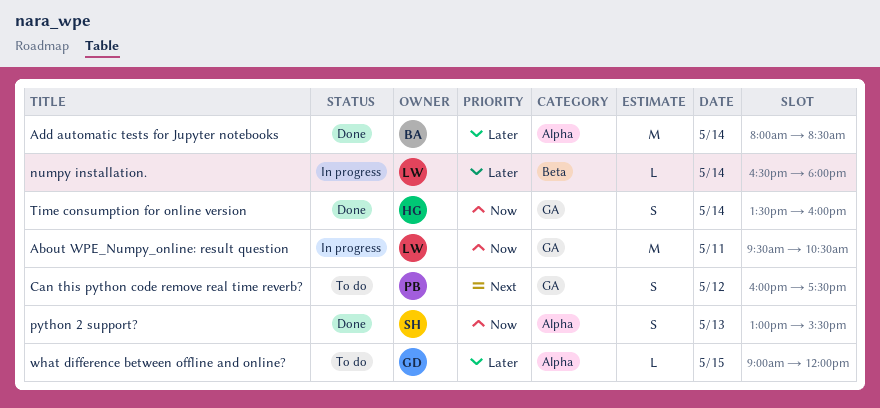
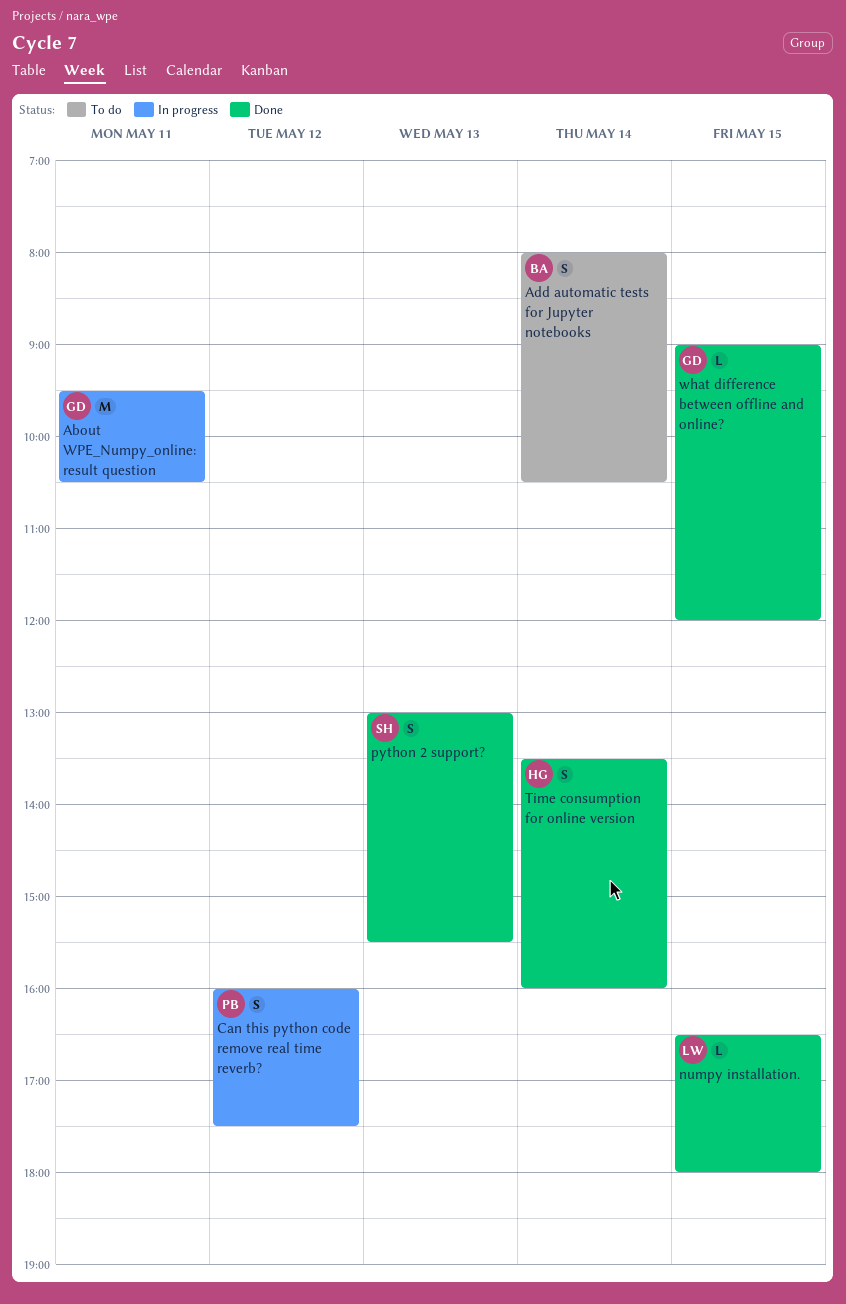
About WPE_Numpy_online: result question, owner: LW -> GD
Add automatic tests for Jupyter notebooks, status: Done -> To do
Add automatic tests for Jupyter notebooks, estimate: M -> S
Add automatic tests for Jupyter notebooks, ends: 08:30 -> 10:30
Can this python code remove real time reverb?, status: To do -> In progress
numpy installation., status: In progress -> Done
numpy installation., day: May 14 -> May 15
what difference between offline and online?, status: To do -> Done

